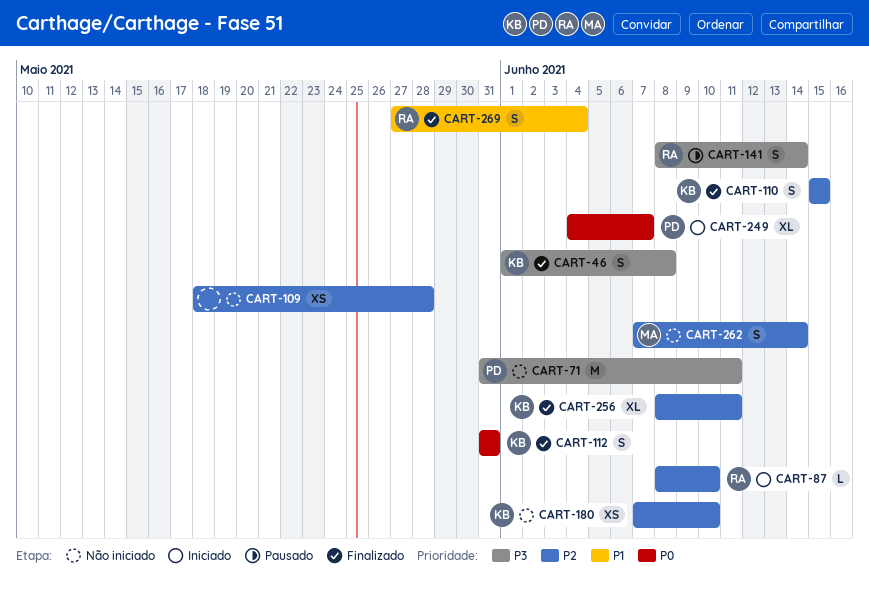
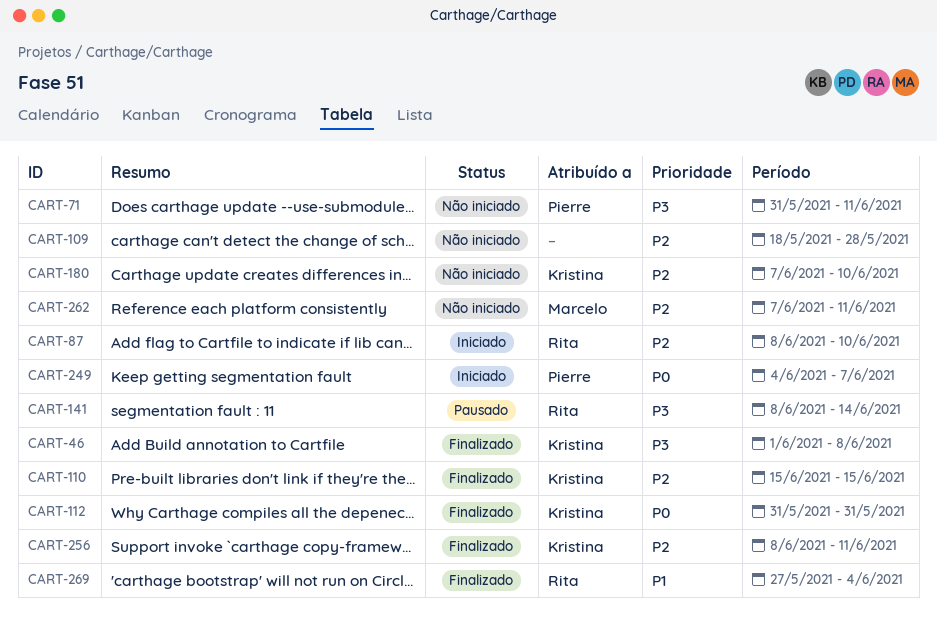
CART-262, due: Jun 14 -> Jun 11

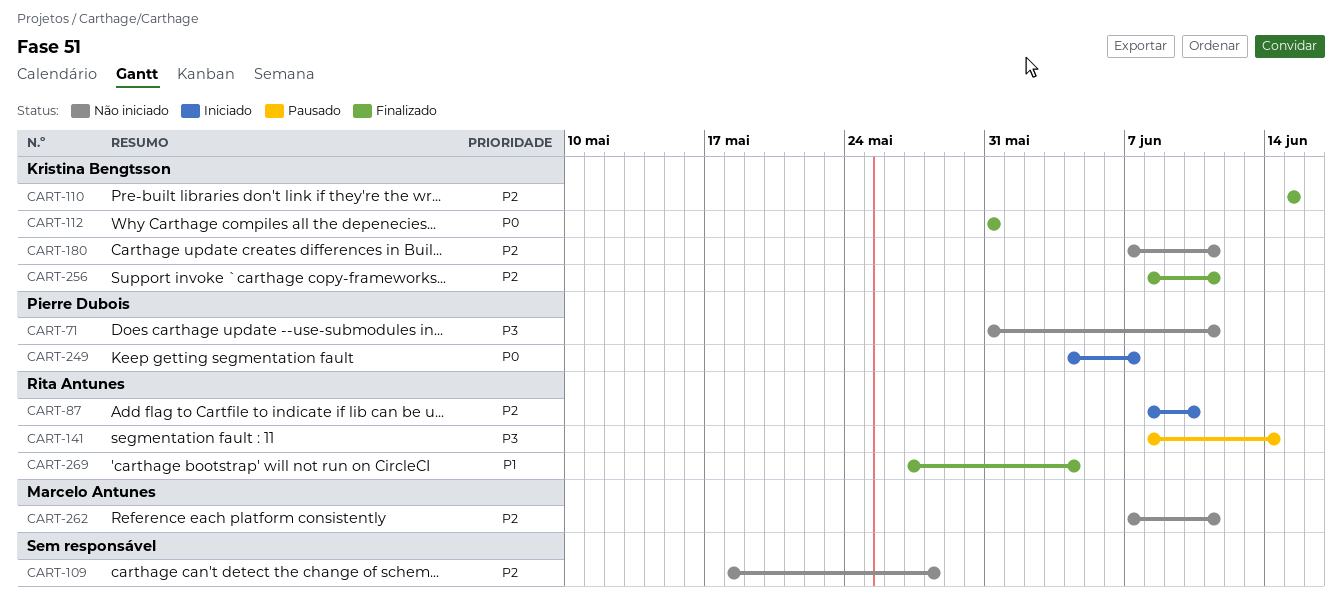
CART-46: present -> none
CART-180, due: Jun 10 -> Jun 11

